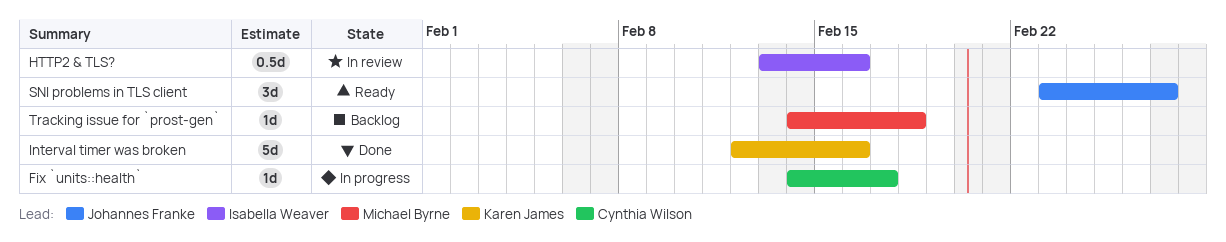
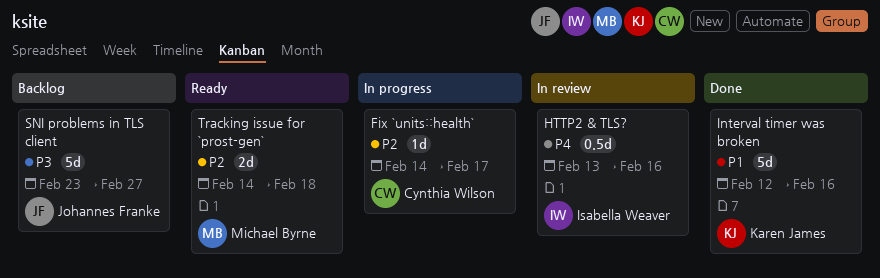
SNI problems in TLS client, status: Ready -> Backlog
SNI problems in TLS client, estimate: 3d -> 5d
Tracking issue for `prost-gen`, status: Backlog -> Ready
Tracking issue for `prost-gen`, estimate: 1d -> 2d

